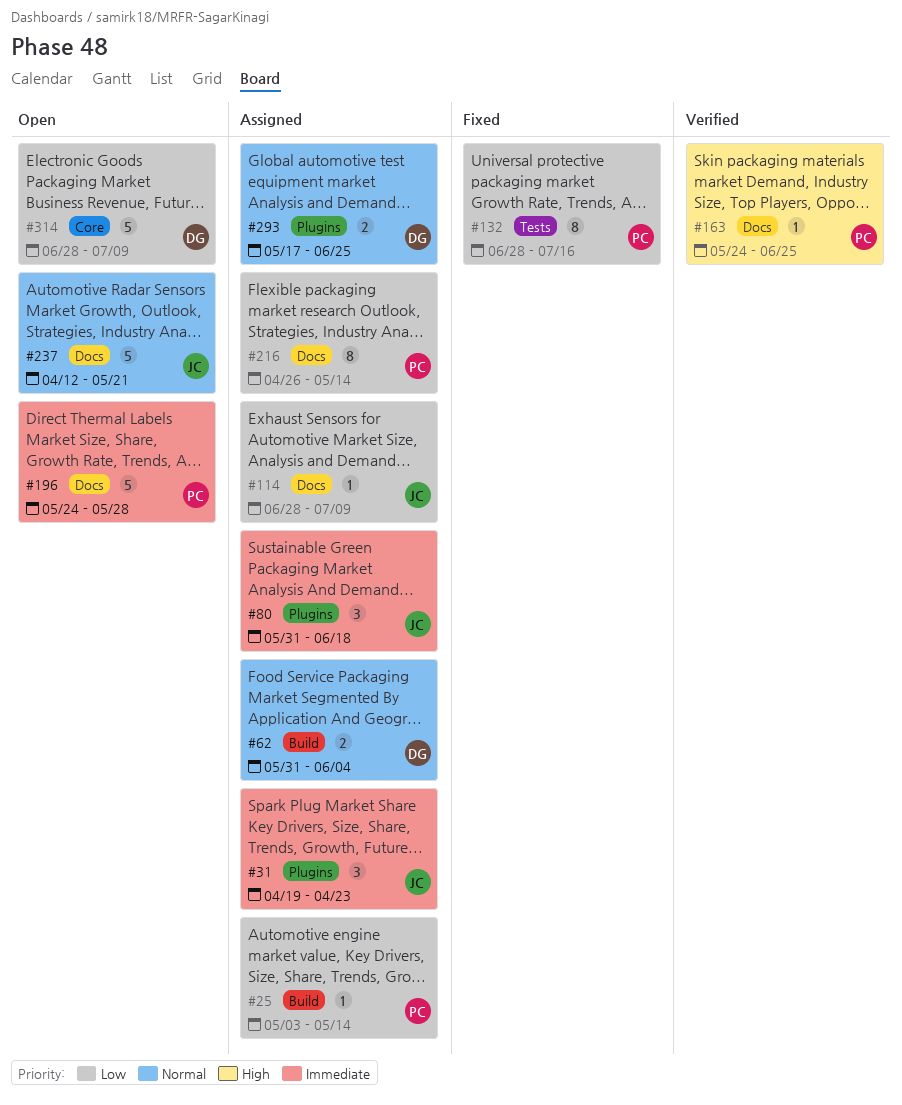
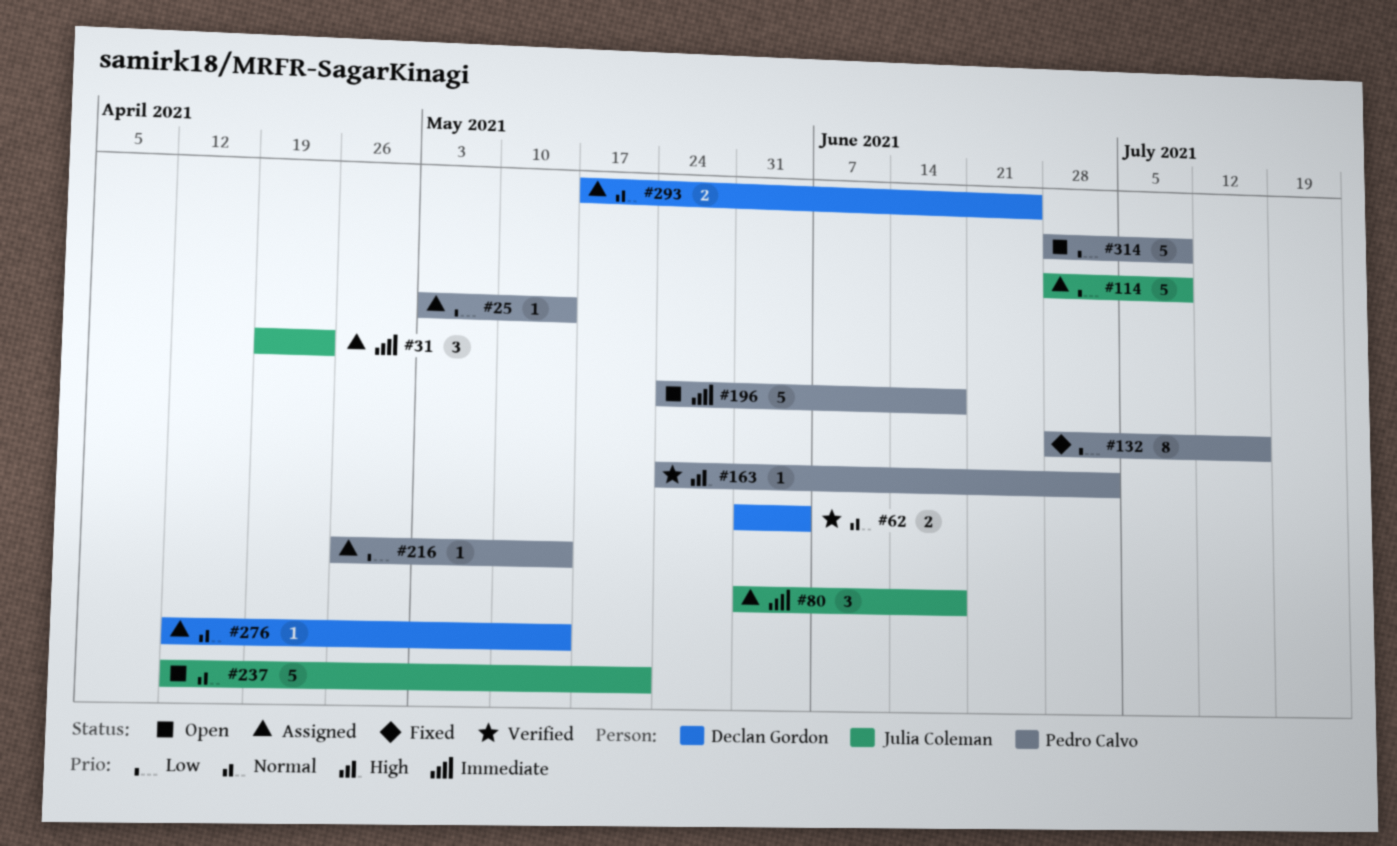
#62, status: Assigned -> Verified
#114, estimate: 1 -> 5
#163, due: Jun 25 -> Jul 2
#196, due: May 28 -> Jun 18
#216, estimate: 8 -> 1
#276: none -> present
#314, owner: Declan Gordon -> Pedro Calvo

